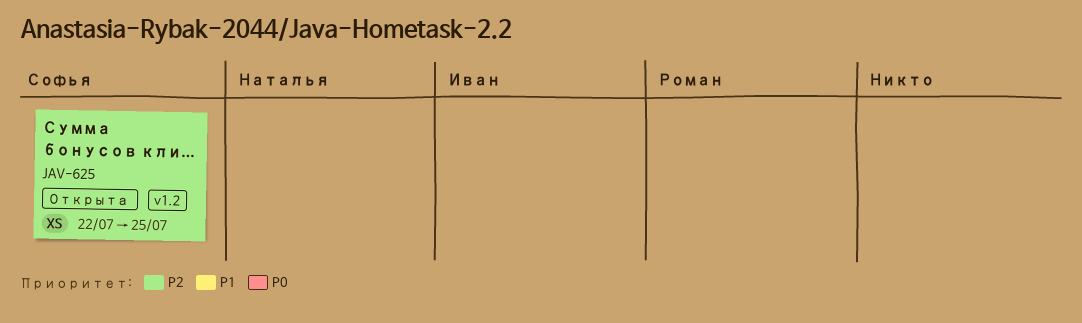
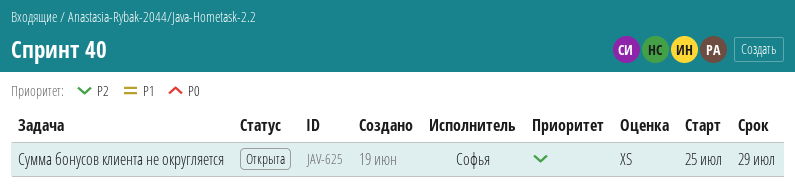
JAV-625, start: Jul 22 -> Jul 25
JAV-625, due: Jul 25 -> Jul 29

